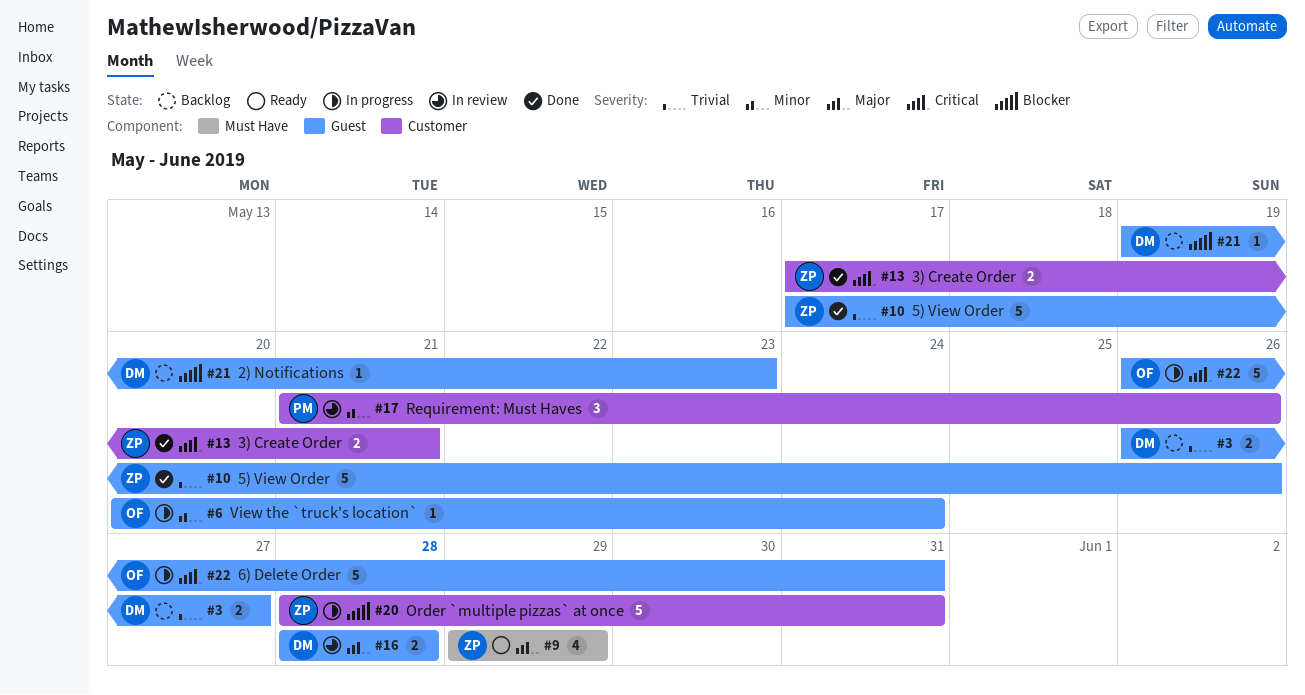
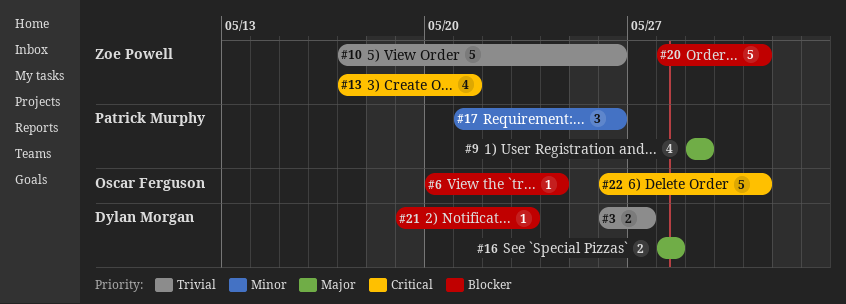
#6, priority: Minor -> Blocker
#9, owner: Zoe Powell -> Patrick Murphy
#13, estimate: 2 -> 4

